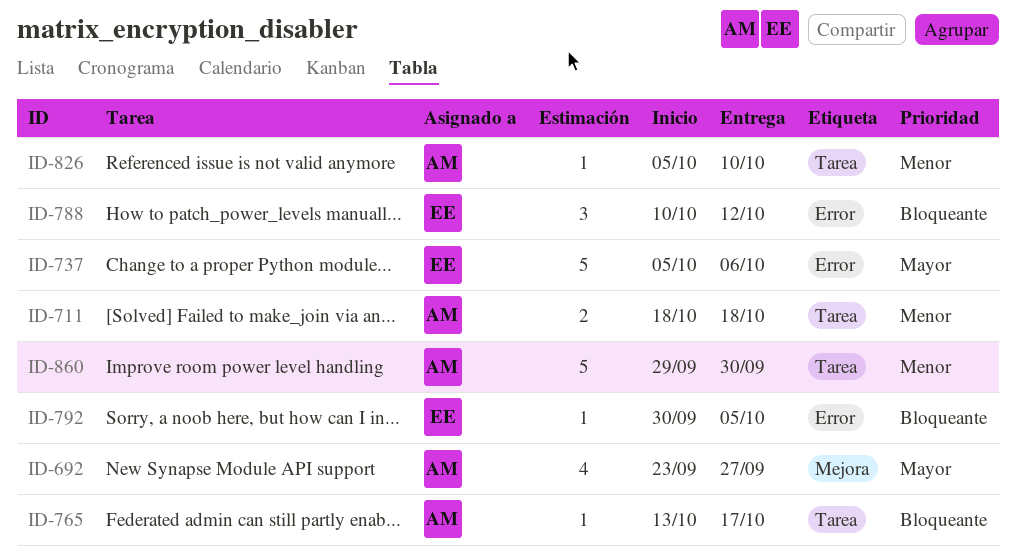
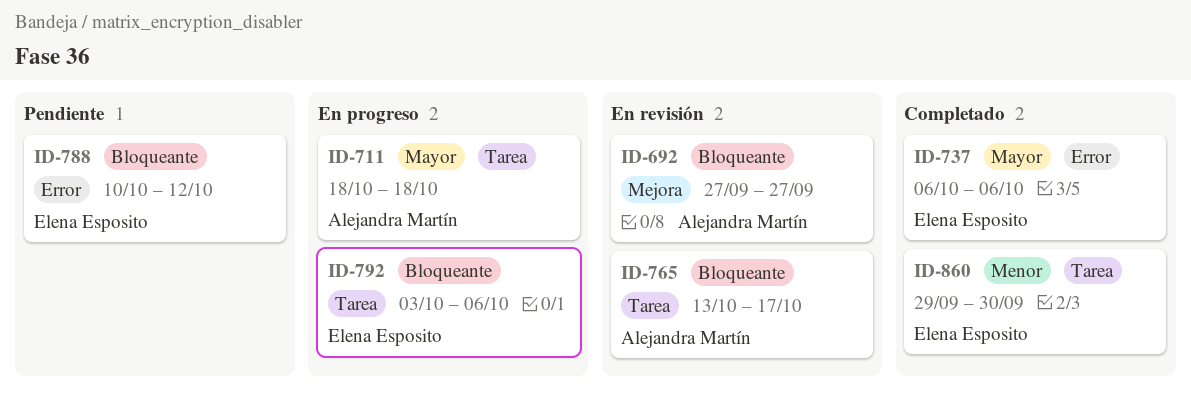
ID-692, priority: Mayor -> Bloqueante
ID-692, start: Sep 23 -> Sep 27
ID-711, priority: Menor -> Mayor
ID-737, start: Oct 5 -> Oct 6
ID-792, label: Error -> Tarea
ID-792, start: Sep 30 -> Oct 3
ID-792, due: Oct 5 -> Oct 6
ID-826: present -> none
ID-860, owner: Alejandra Martín -> Elena Esposito

